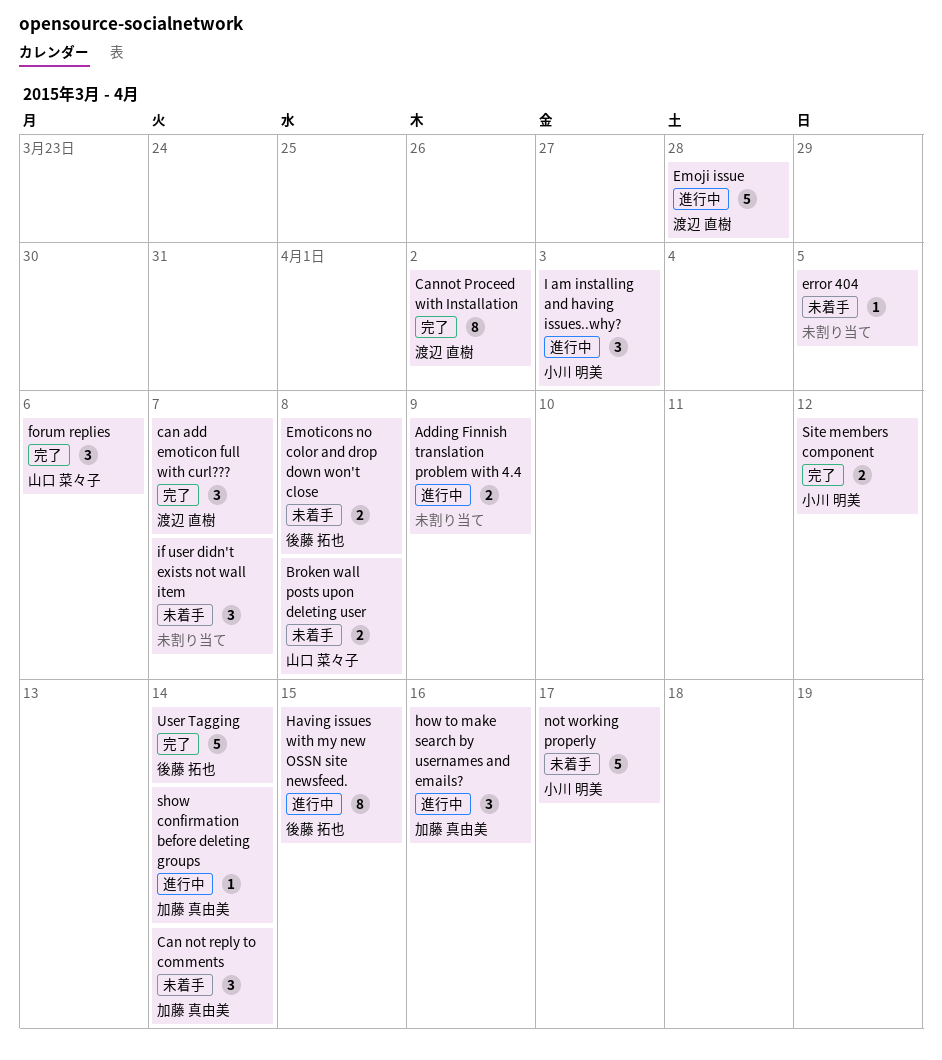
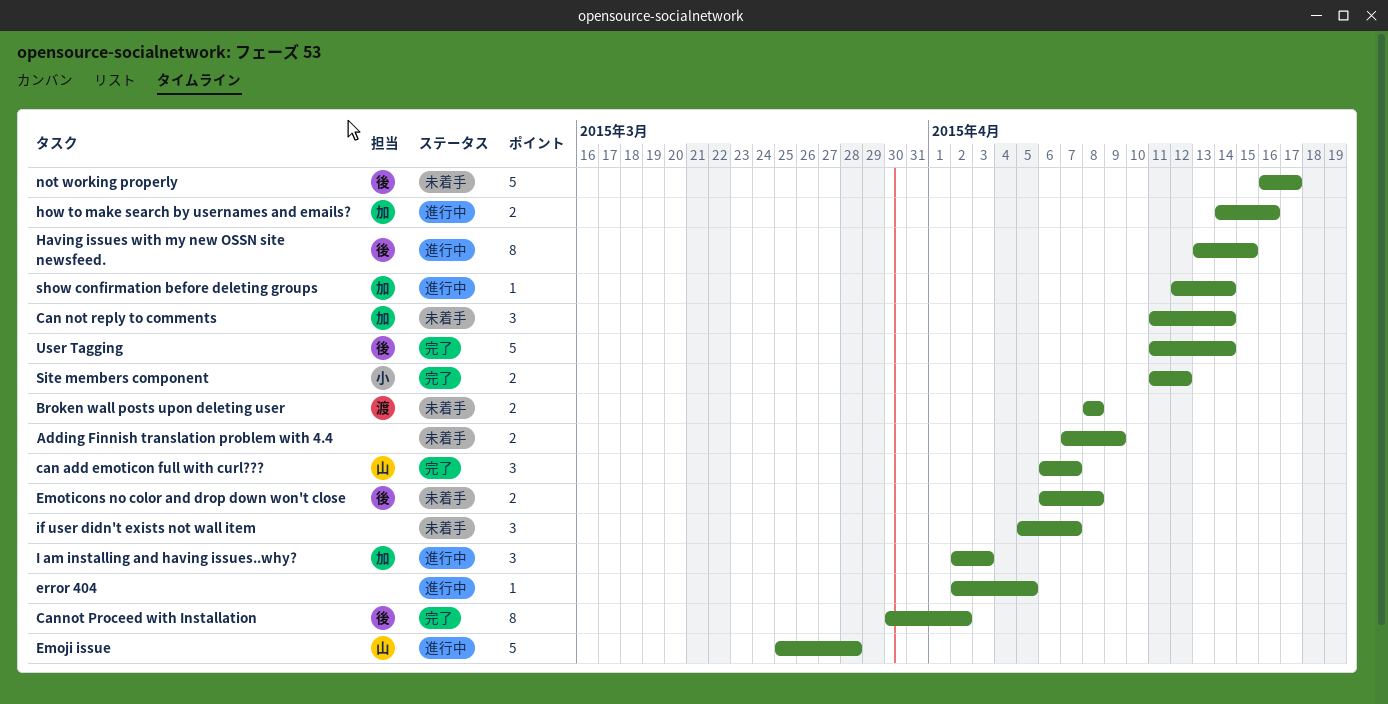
Adding Finnish translation problem with 4.4, status: 進行中 -> 未着手
Broken wall posts upon deleting user, owner: 山口 菜々子 -> 渡辺 直樹
can add emoticon full with curl???, owner: 渡辺 直樹 -> 山口 菜々子
Cannot Proceed with Installation, owner: 渡辺 直樹 -> 後藤 拓也
Emoji issue, owner: 渡辺 直樹 -> 山口 菜々子
error 404, status: 未着手 -> 進行中
forum replies: present -> none
how to make search by usernames and emails?, estimate: 3 -> 2
I am installing and having issues..why?, owner: 小川 明美 -> 加藤 真由美
not working properly, owner: 小川 明美 -> 後藤 拓也

